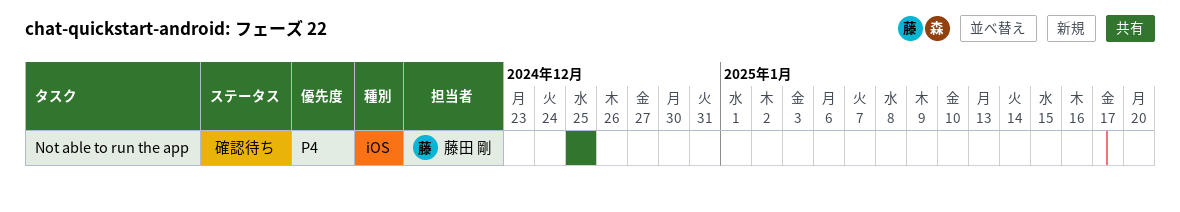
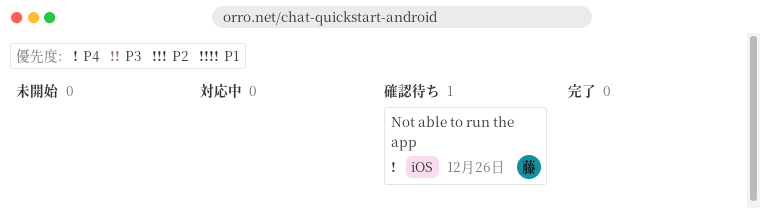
Not able to run the app, due: Dec 25 -> Dec 26

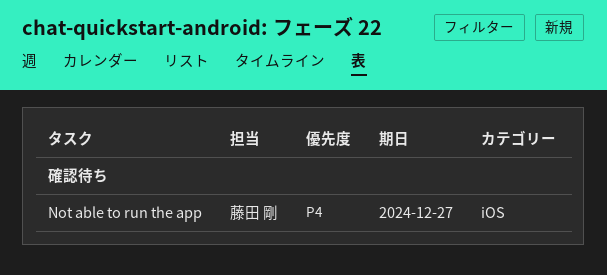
Not able to run the app, due: Dec 26 -> Dec 27

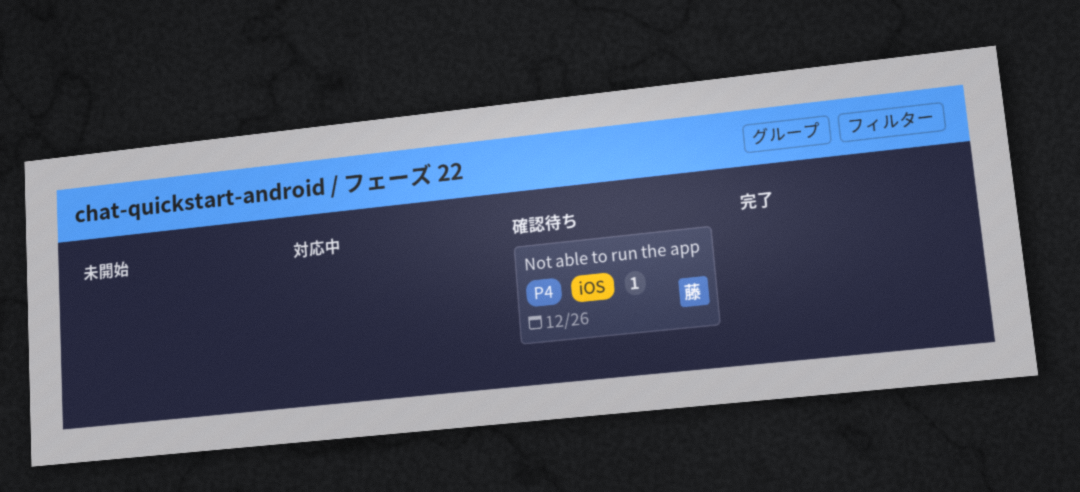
Not able to run the app, due: Dec 27 -> Dec 26

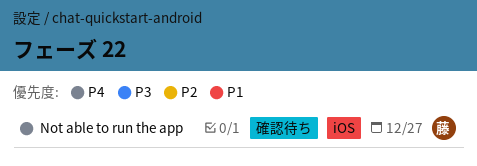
Not able to run the app, due: Dec 26 -> Dec 27

